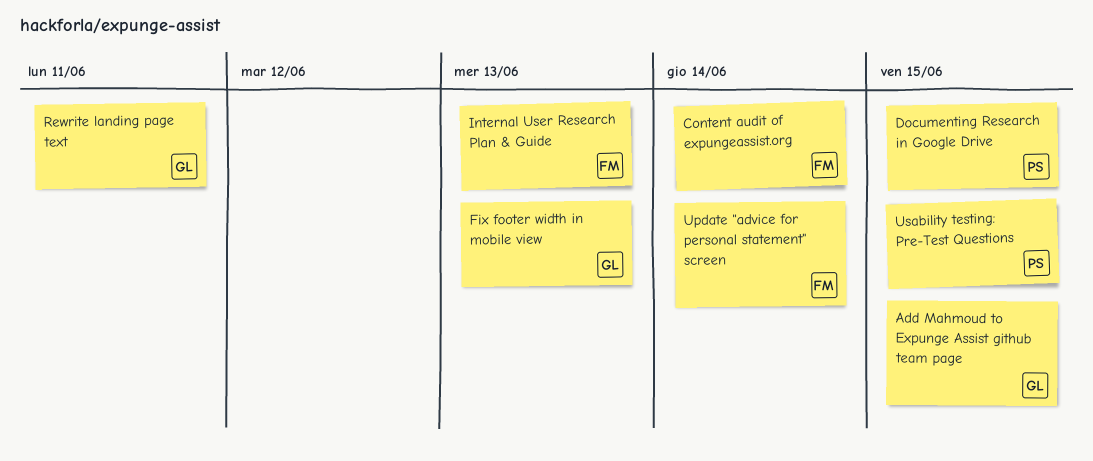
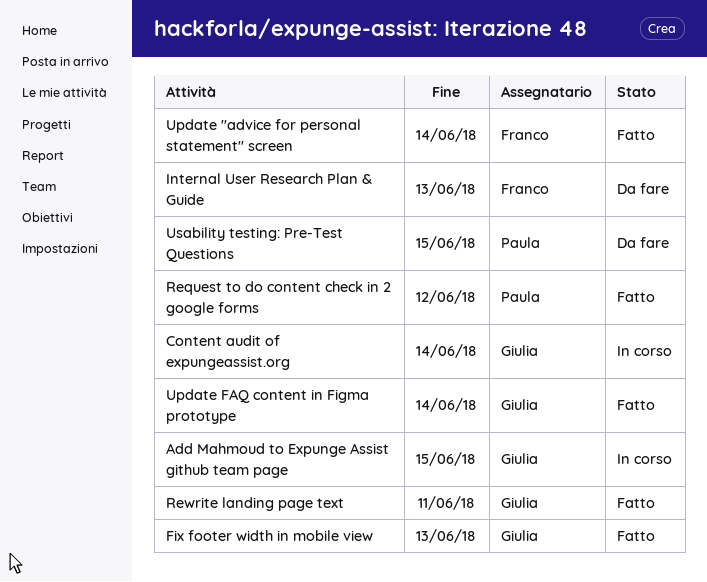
Content audit of expungeassist.org, owner: Franco -> Giulia
Documenting Research in Google Drive: present -> none
Request to do content check in 2 google forms: none -> present
Update FAQ content in Figma prototype: none -> present

